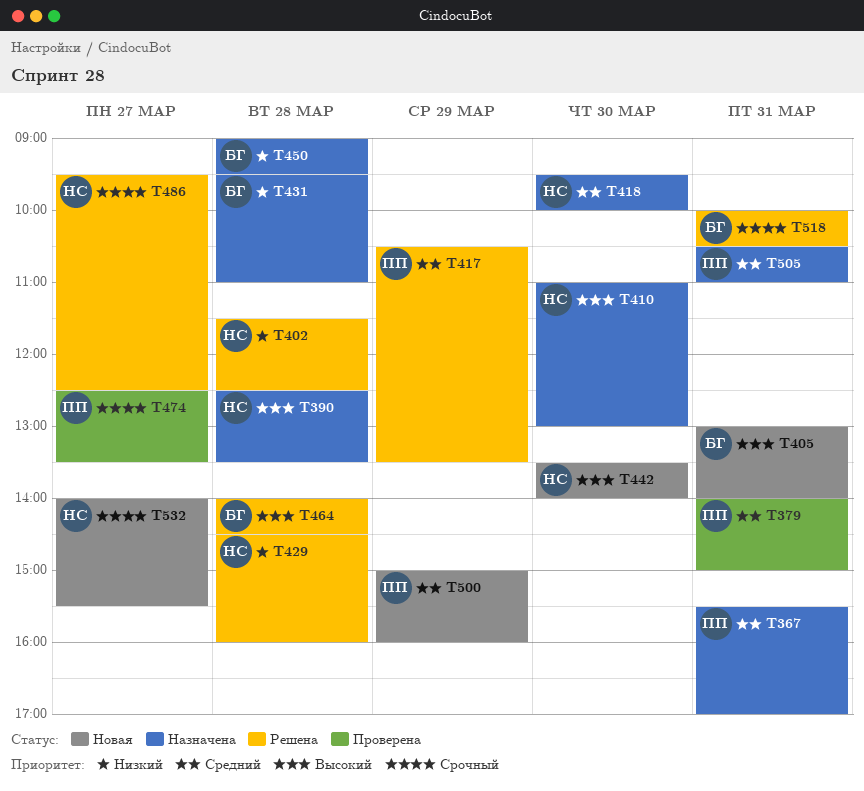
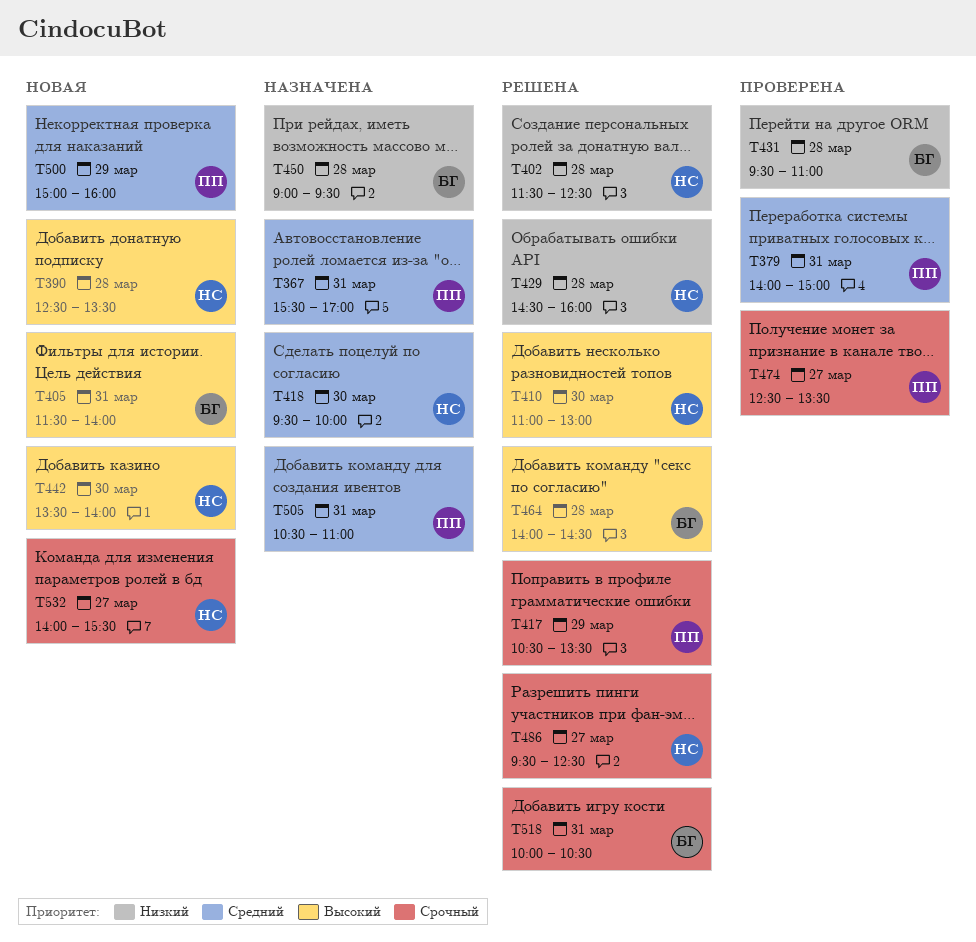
T390, status: Назначена -> Новая
T405, begins: 13:00 -> 11:30
T410, status: Назначена -> Решена
T417, priority: Средний -> Срочный
T431, status: Назначена -> Проверена

